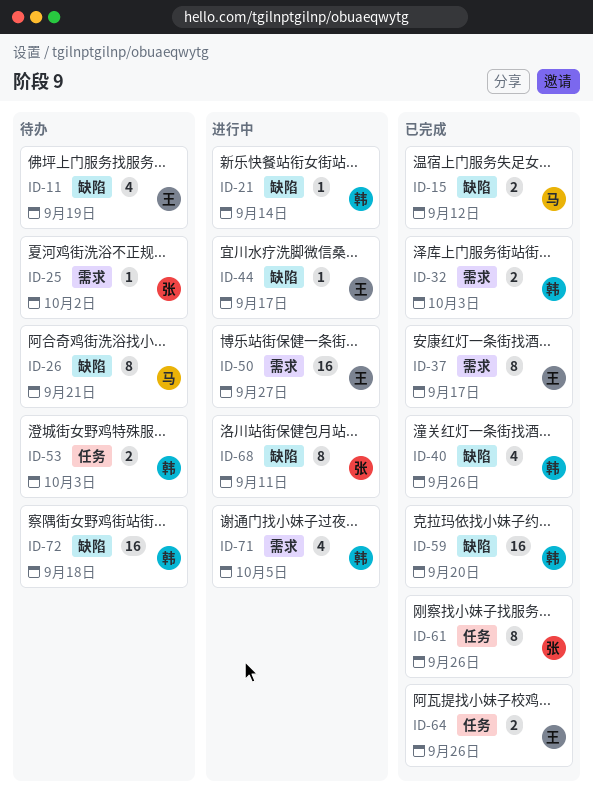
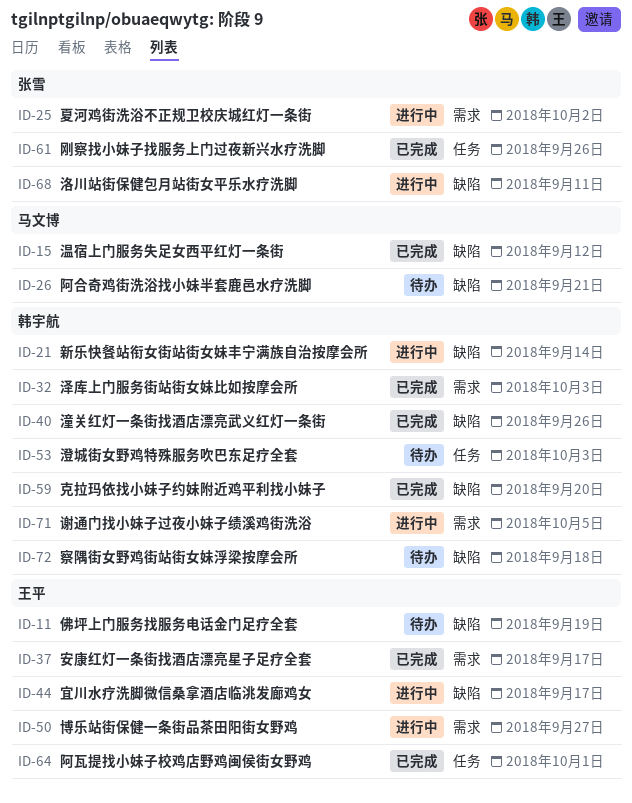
ID-25, status: 待办 -> 进行中
ID-64, due: Sep 26 -> Oct 1

